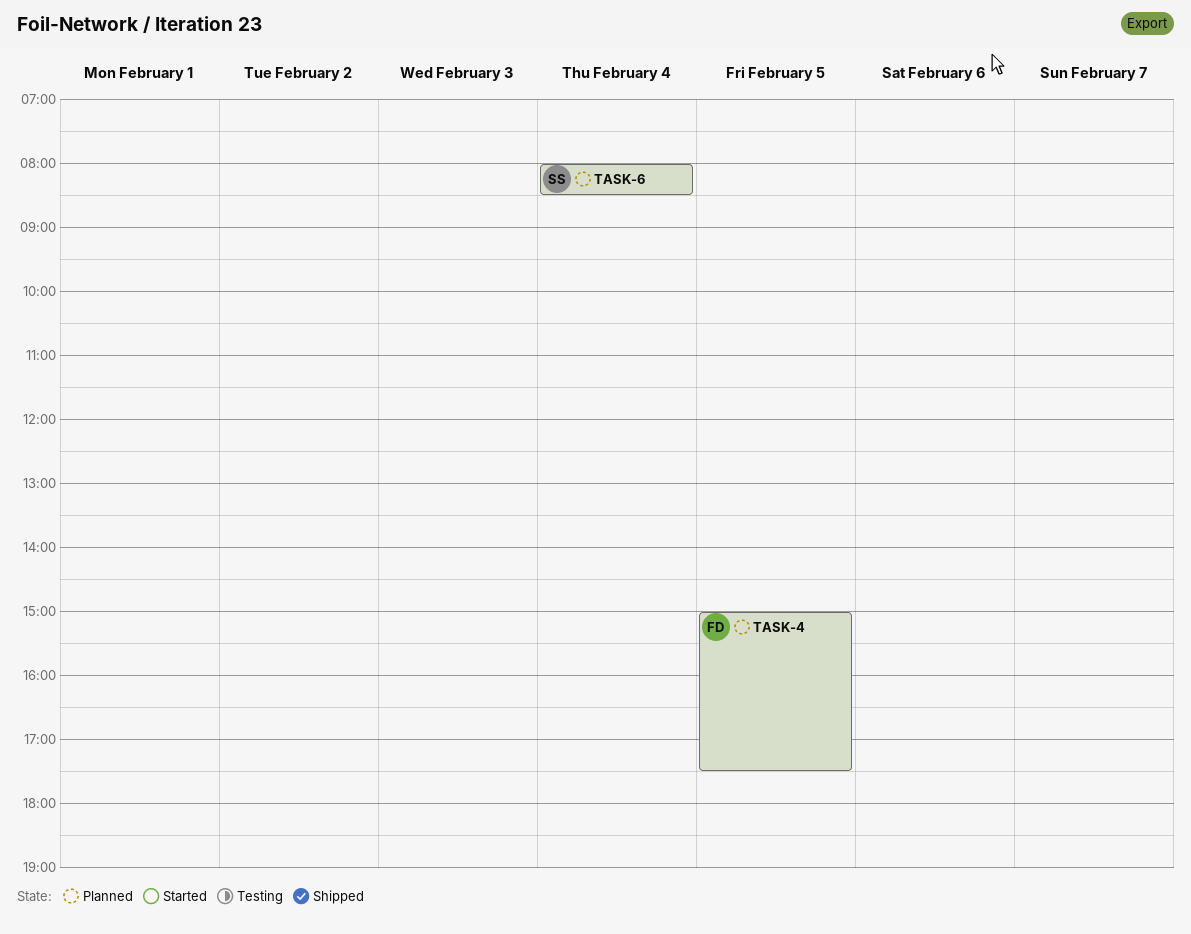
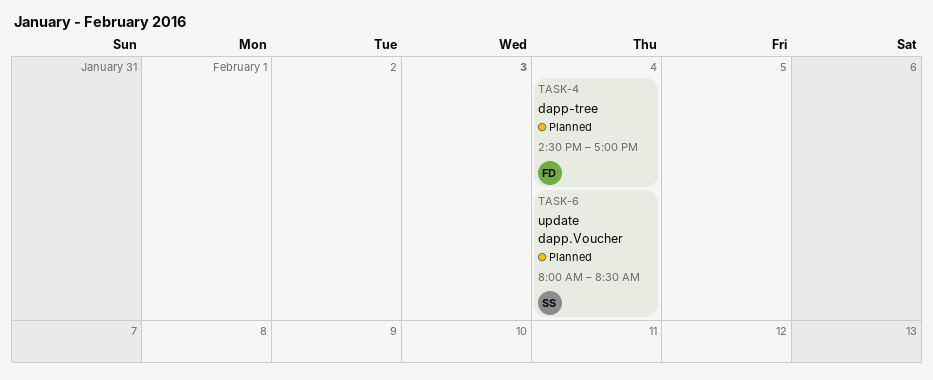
TASK-4, day: Feb 5 -> Feb 4
TASK-4, begins: 15:00 -> 14:30
TASK-4, ends: 17:30 -> 17:00

